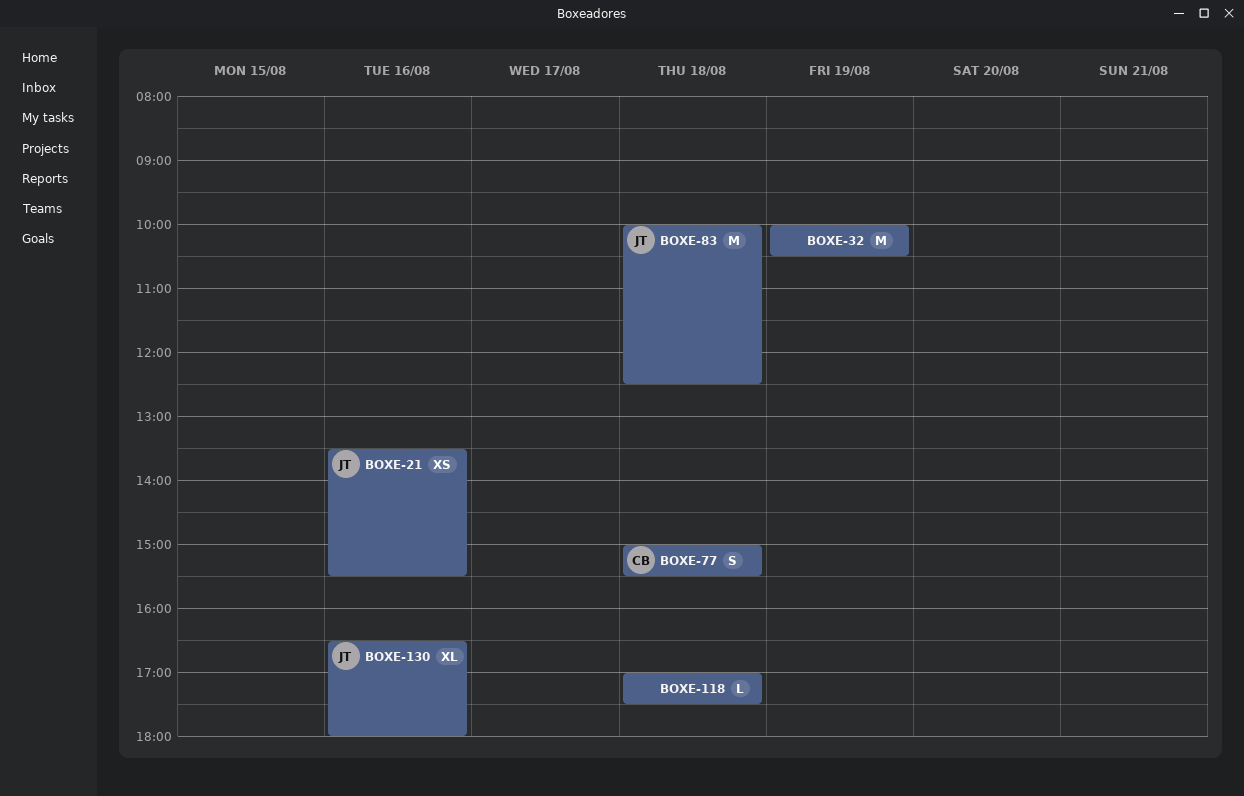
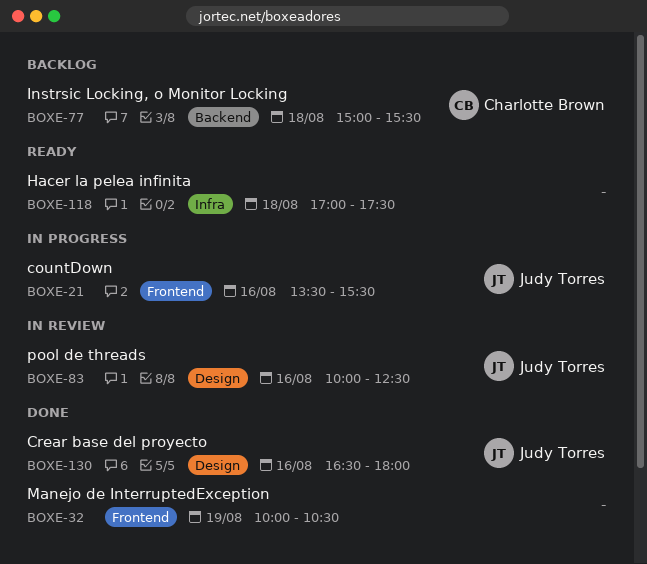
BOXE-83, day: Aug 18 -> Aug 16

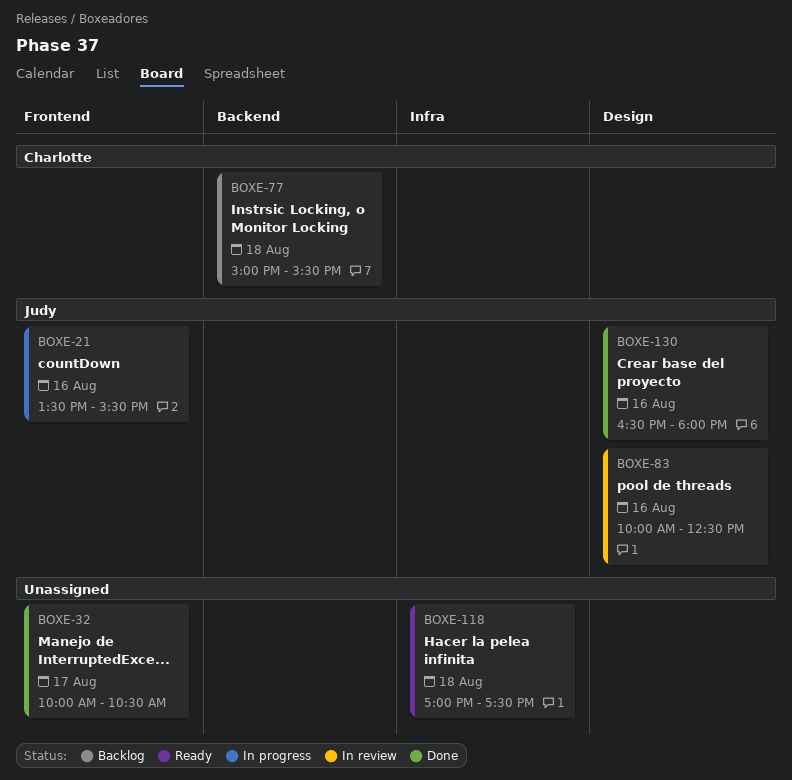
BOXE-32, day: Aug 19 -> Aug 17

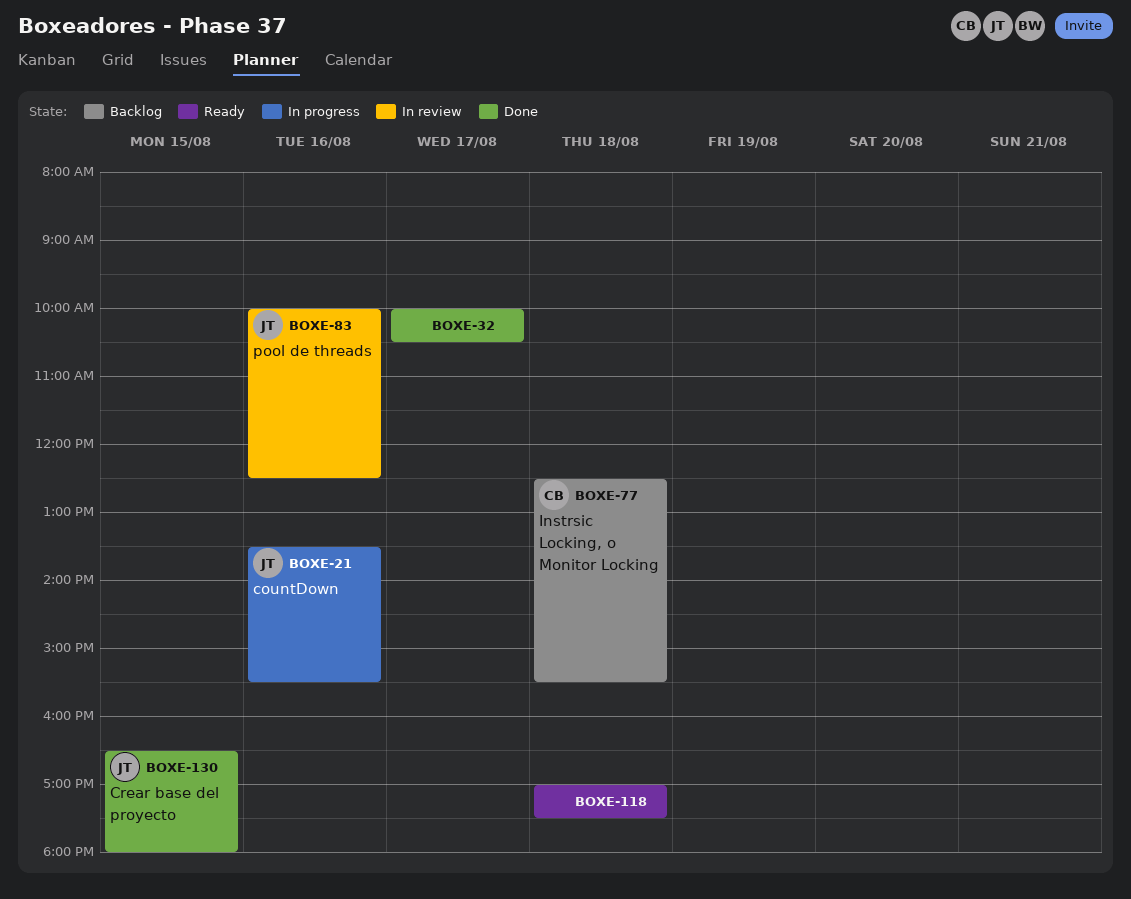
BOXE-77, begins: 15:00 -> 12:30
BOXE-130, day: Aug 16 -> Aug 15

